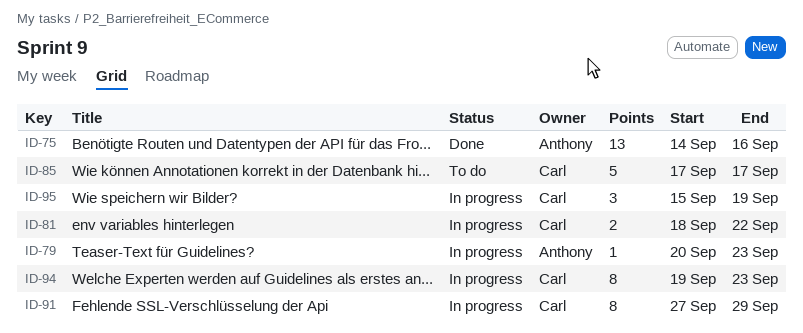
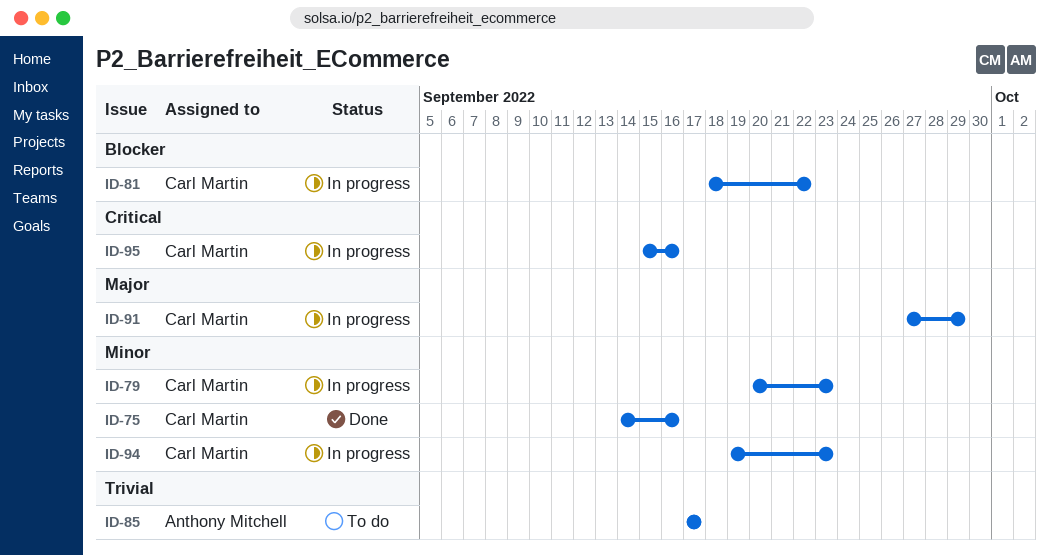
ID-75, owner: Anthony Mitchell -> Carl Martin
ID-79, owner: Anthony Mitchell -> Carl Martin
ID-85, owner: Carl Martin -> Anthony Mitchell
ID-95, due: Sep 19 -> Sep 16

